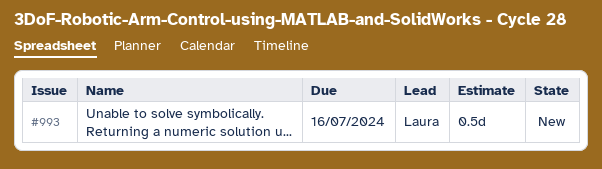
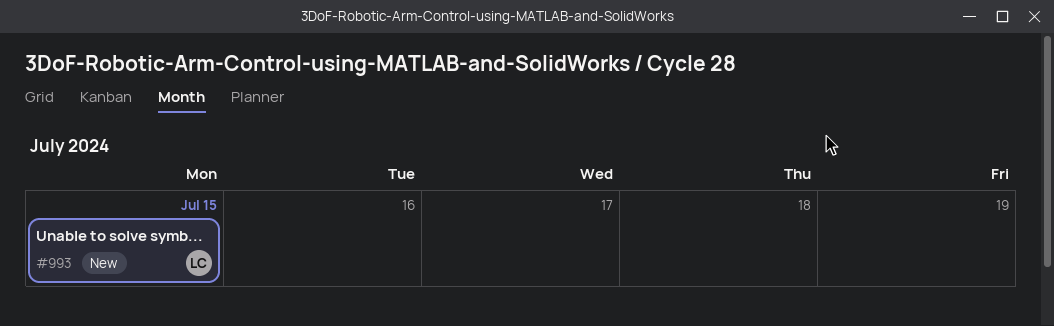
#993, due: Jul 16 -> Jul 15

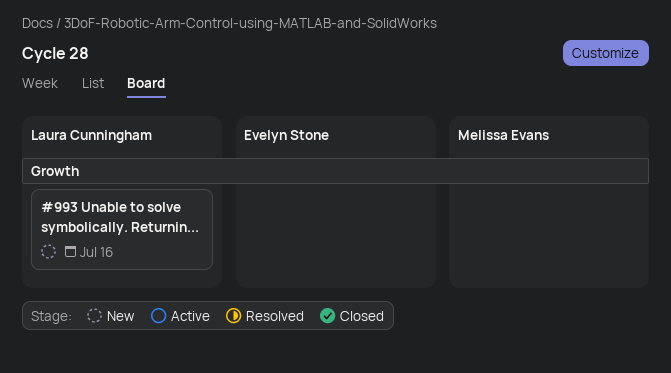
#993, due: Jul 15 -> Jul 16

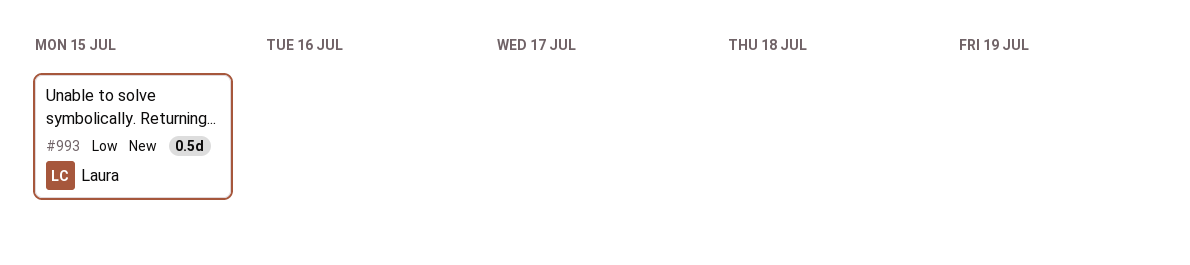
#993, due: Jul 16 -> Jul 15

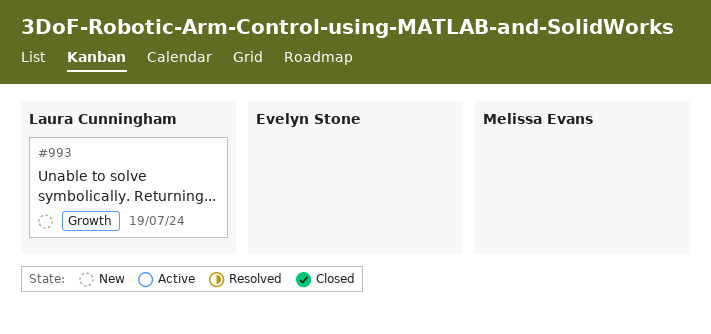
#993, due: Jul 15 -> Jul 19

